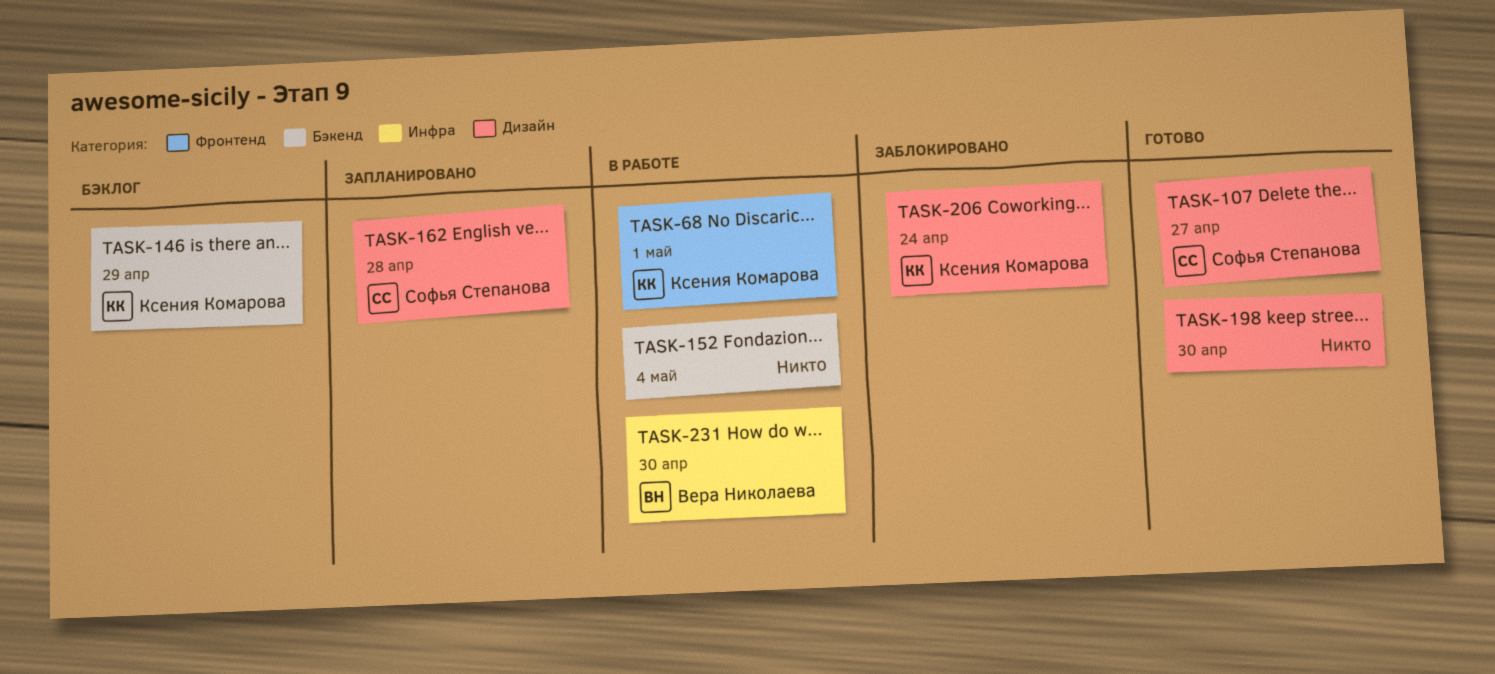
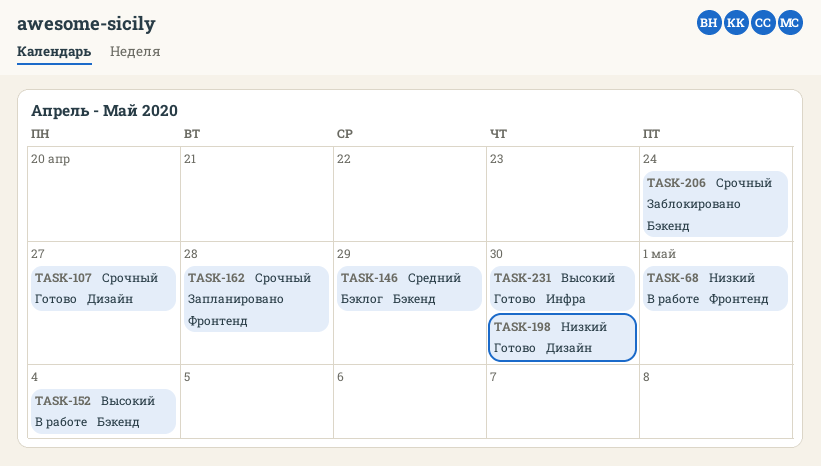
TASK-162, label: Дизайн -> Фронтенд
TASK-206, label: Дизайн -> Бэкенд
TASK-231, status: В работе -> Готово

